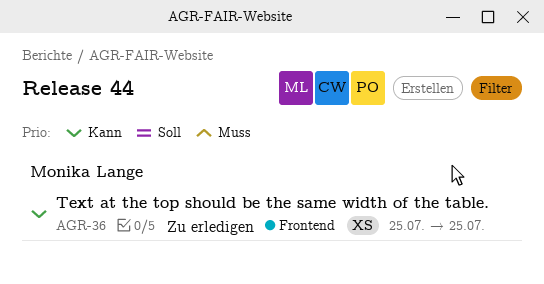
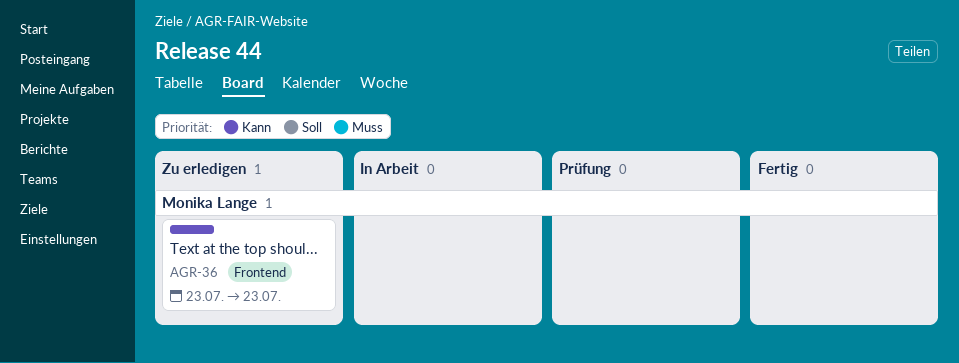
AGR-36, start: Jul 25 -> Jul 23
AGR-36, due: Jul 25 -> Jul 23

